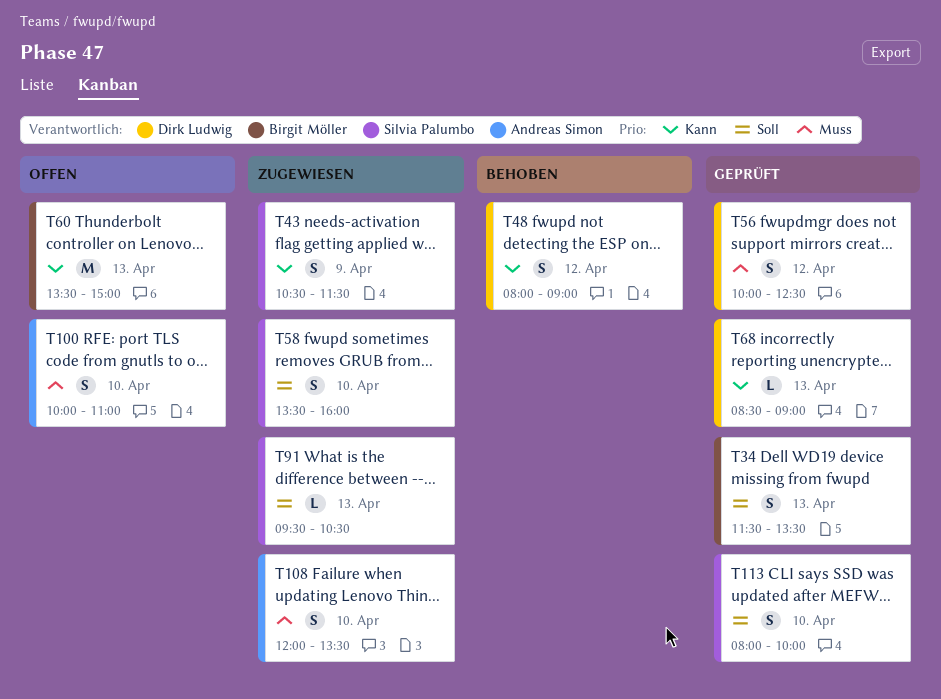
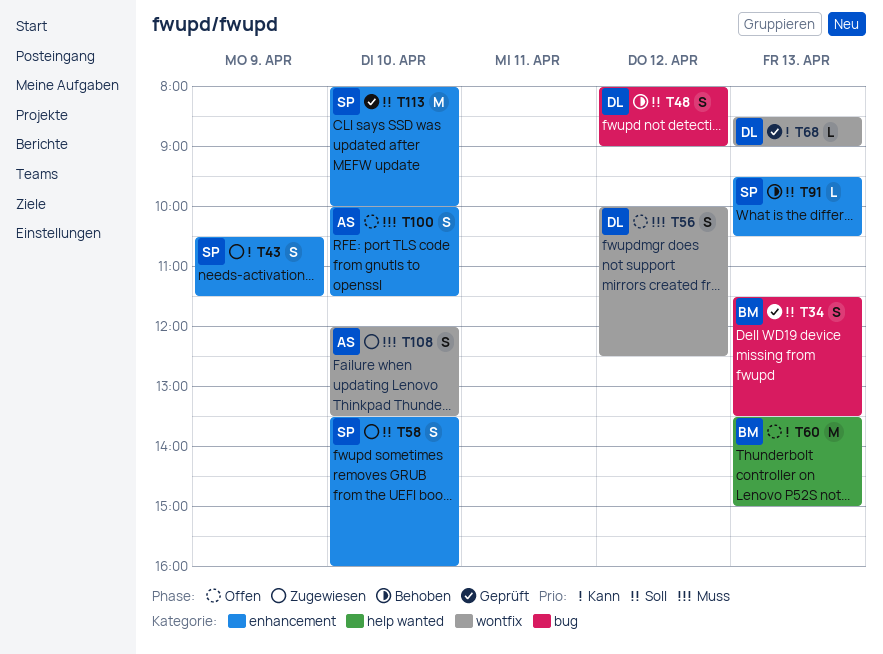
T48, priority: Kann -> Soll
T56, status: Geprüft -> Offen
T91, status: Zugewiesen -> Behoben
T100, ends: 11:00 -> 11:30
T113, estimate: S -> M

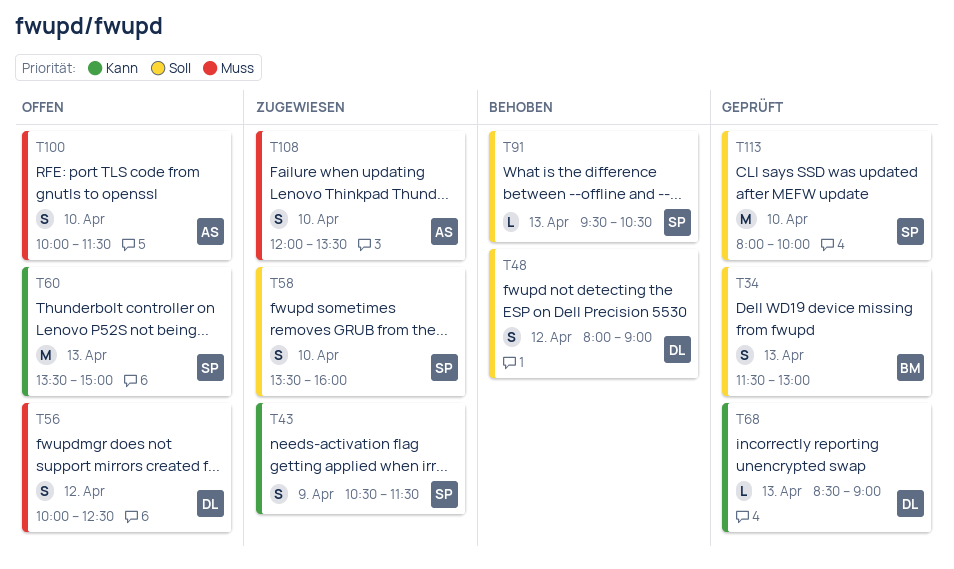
T34, ends: 13:30 -> 13:00
T60, owner: BM -> SP

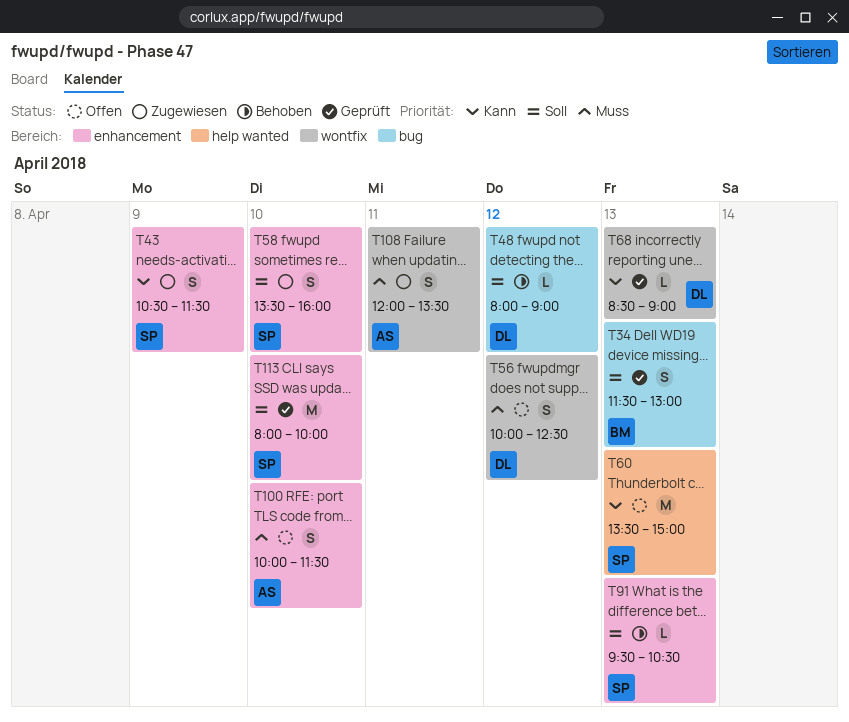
T48, estimate: S -> L
T108, day: Apr 10 -> Apr 11

